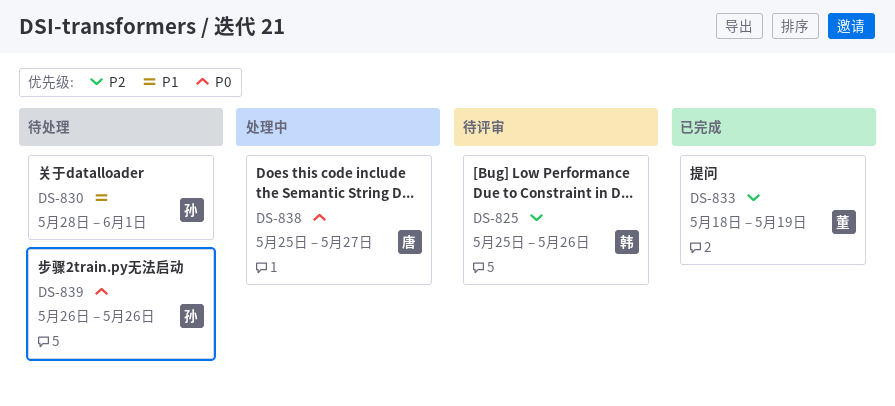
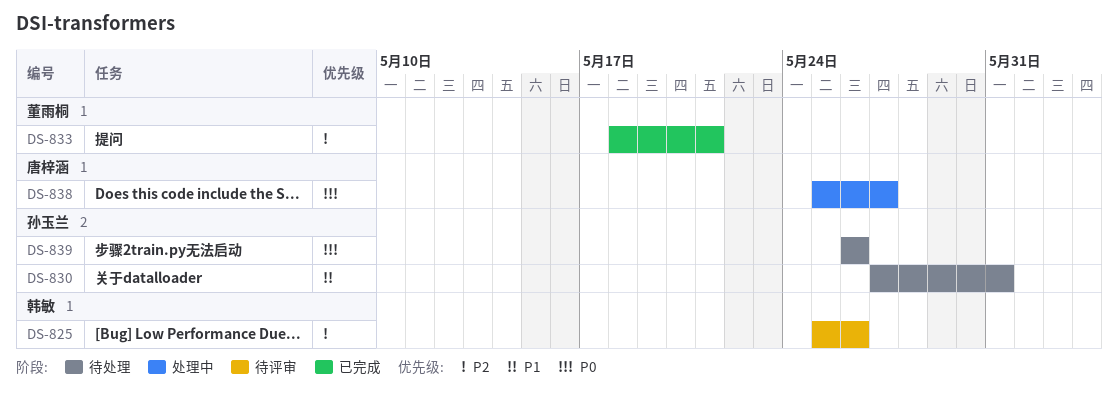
DS-830, start: May 28 -> May 27
DS-830, due: Jun 1 -> May 31
DS-833, due: May 19 -> May 21

